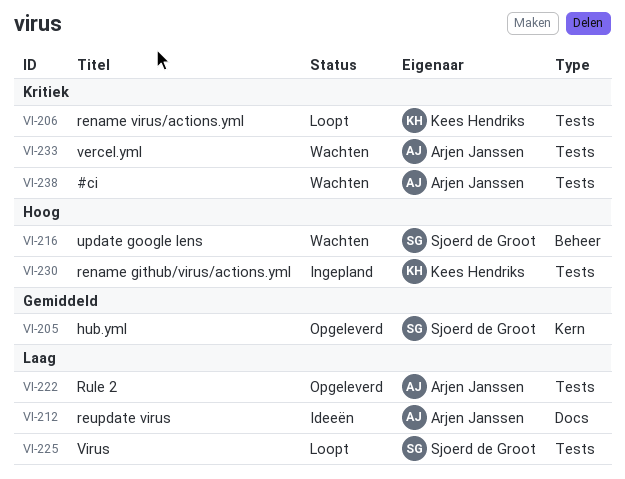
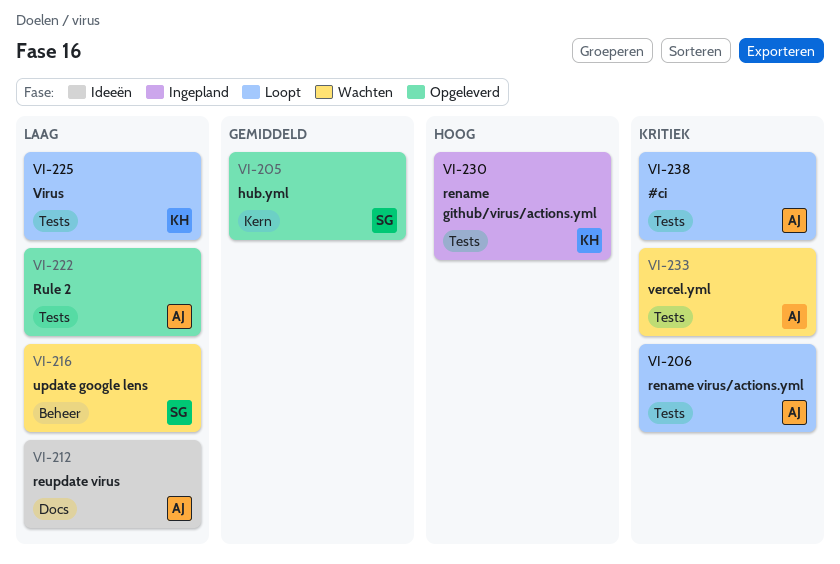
VI-206, owner: Kees Hendriks -> Arjen Janssen
VI-216, priority: Hoog -> Laag
VI-225, owner: Sjoerd de Groot -> Kees Hendriks
VI-238, status: Wachten -> Loopt

